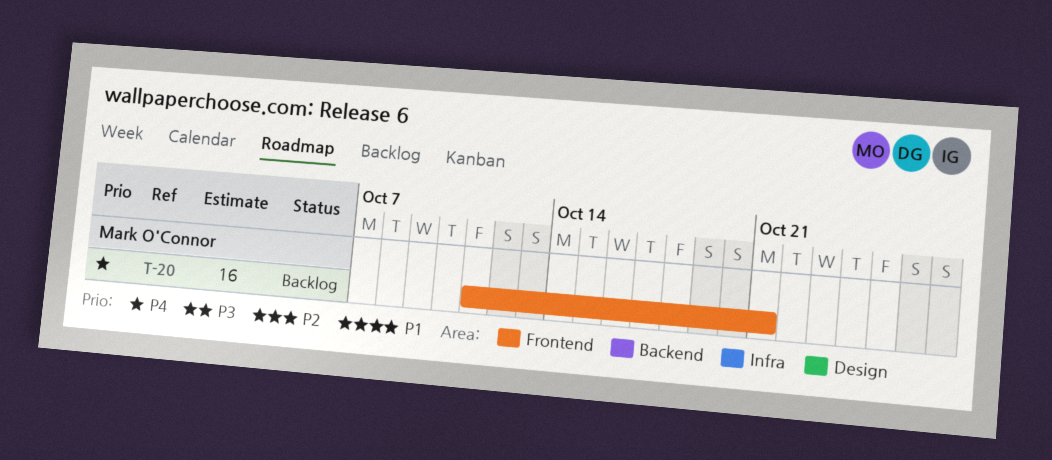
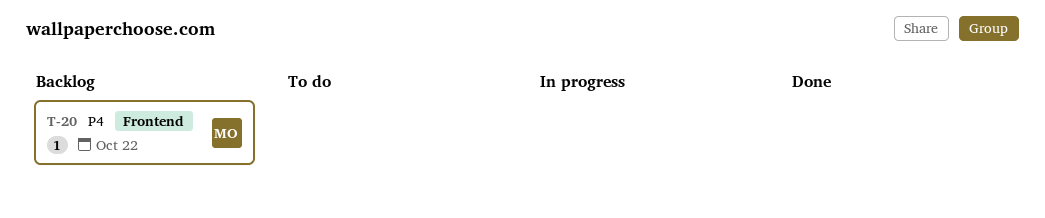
T-20, estimate: 16 -> 1
T-20, due: Oct 21 -> Oct 22

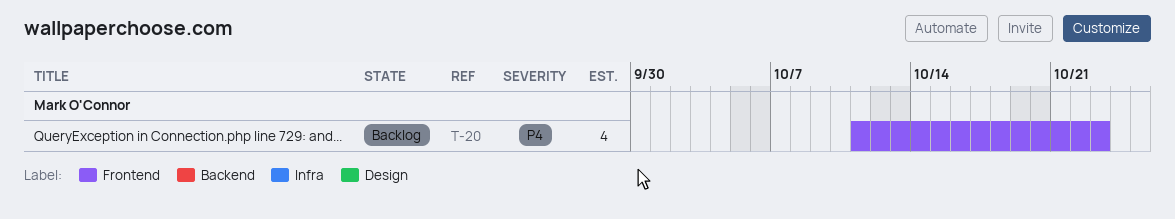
T-20, estimate: 1 -> 4
T-20, due: Oct 22 -> Oct 23

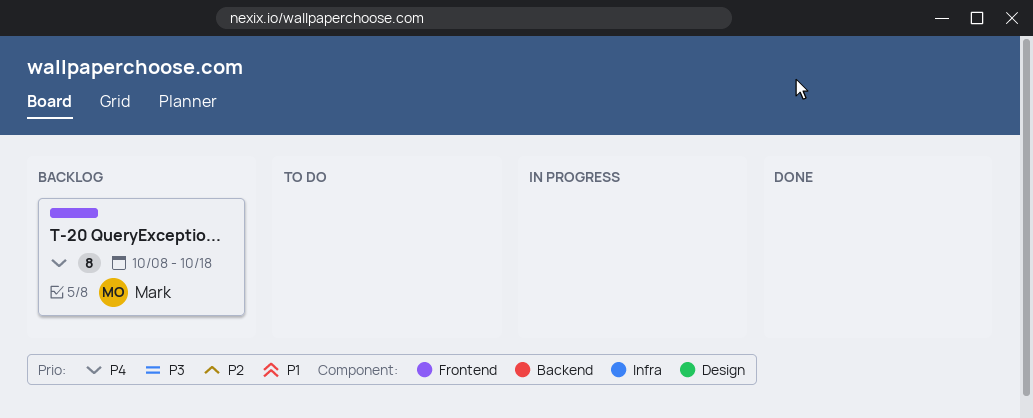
T-20, estimate: 4 -> 8
T-20, start: Oct 11 -> Oct 8
T-20, due: Oct 23 -> Oct 18

